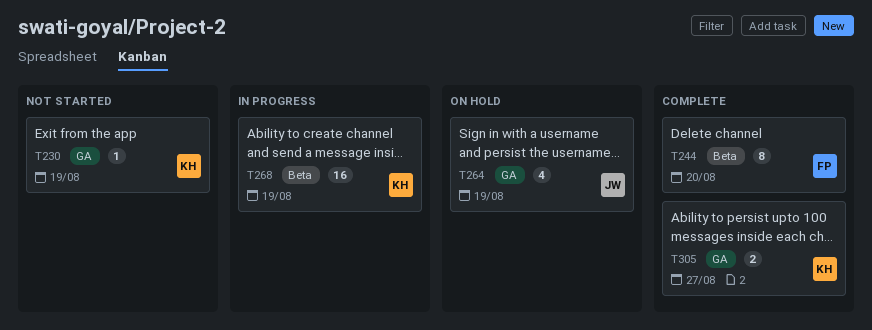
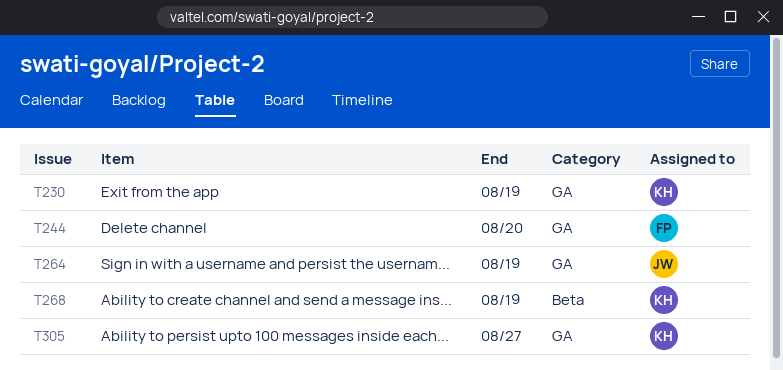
T244, label: Beta -> GA

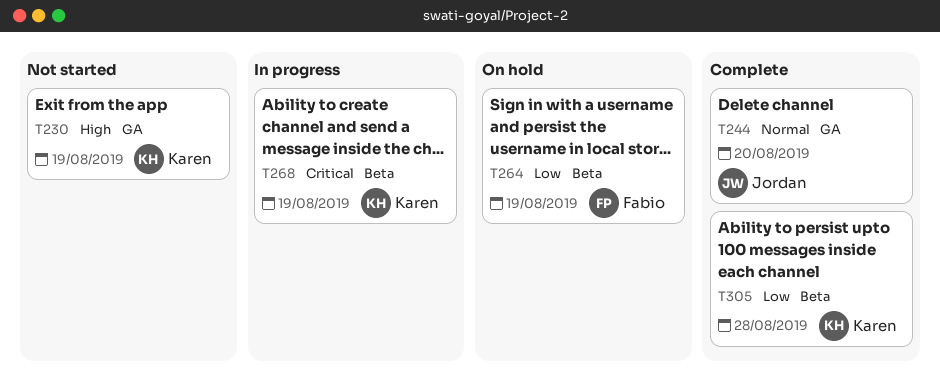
T244, owner: Fabio -> Jordan
T264, owner: Jordan -> Fabio
T264, label: GA -> Beta
T305, label: GA -> Beta
T305, due: Aug 27 -> Aug 28

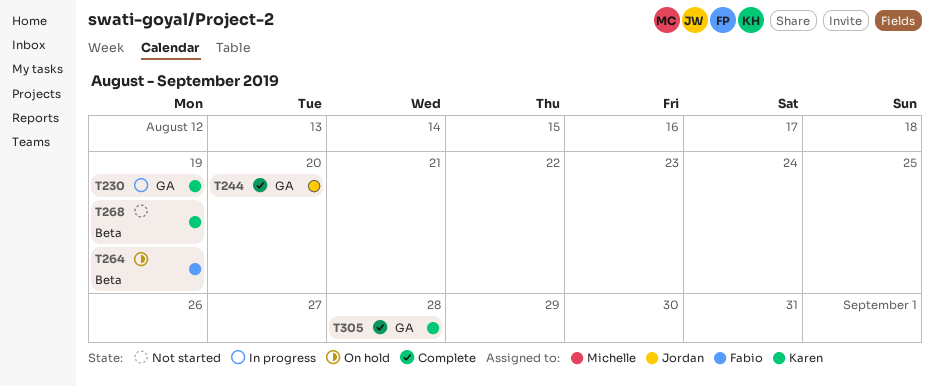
T230, status: Not started -> In progress
T268, status: In progress -> Not started
T305, label: Beta -> GA

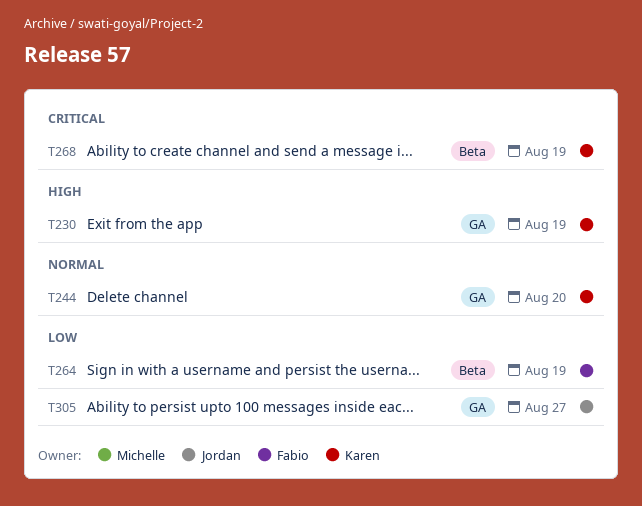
T244, owner: Jordan -> Karen
T305, owner: Karen -> Jordan
T305, due: Aug 28 -> Aug 27

